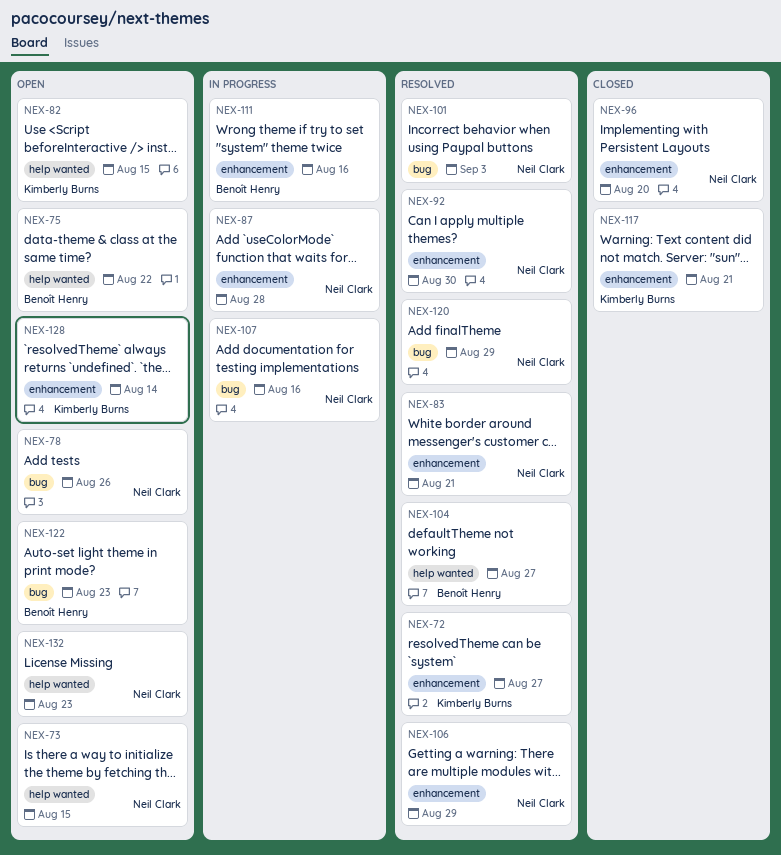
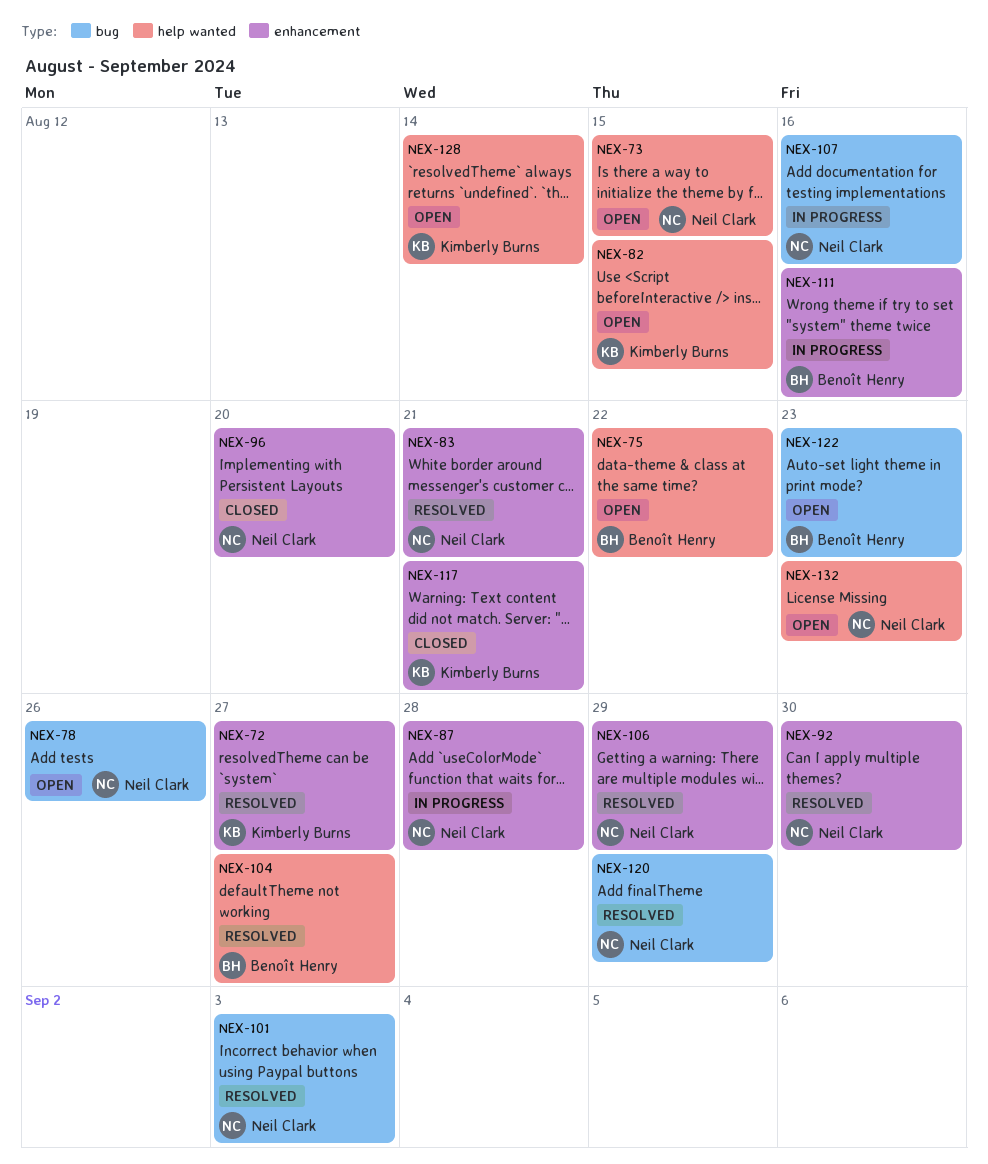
NEX-128, label: enhancement -> help wanted

